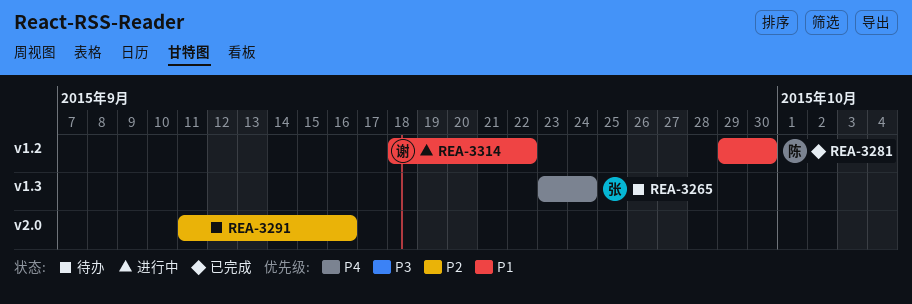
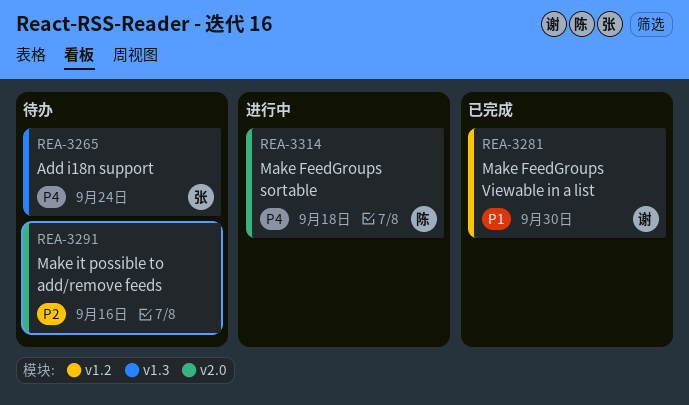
REA-3281, owner: 陈 -> 谢
REA-3314, owner: 谢 -> 陈
REA-3314, priority: P1 -> P4
REA-3314, label: v1.2 -> v2.0
REA-3314, due: Sep 22 -> Sep 18

